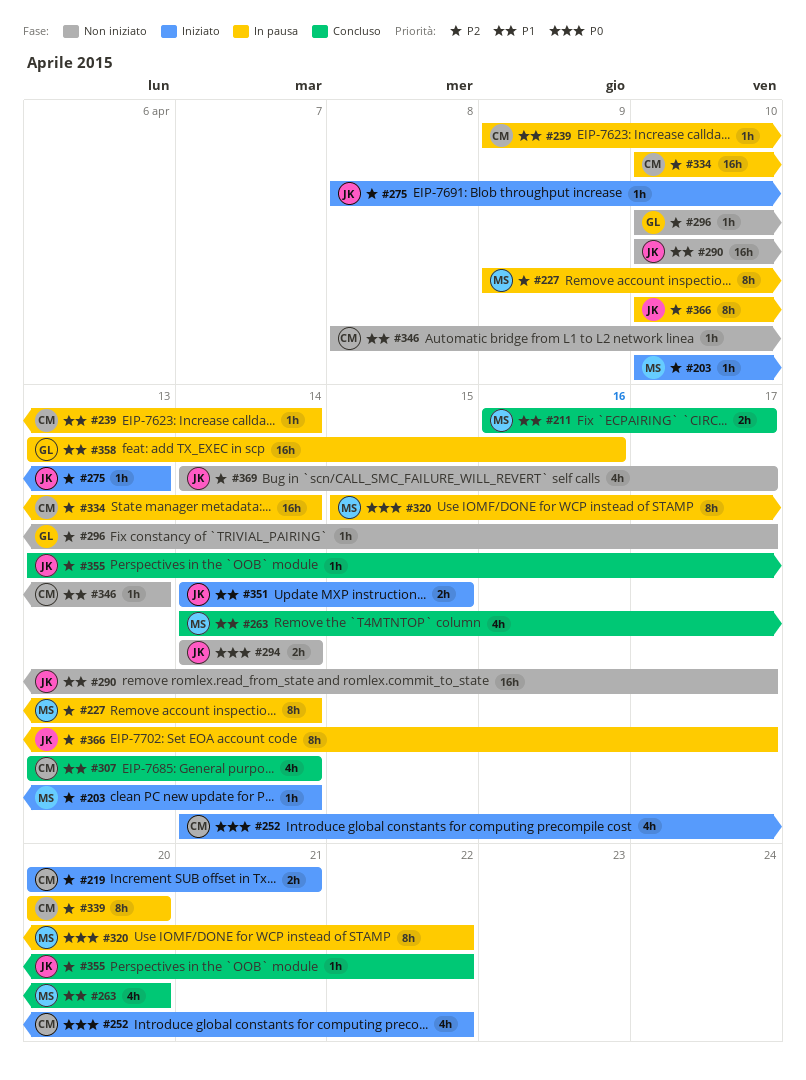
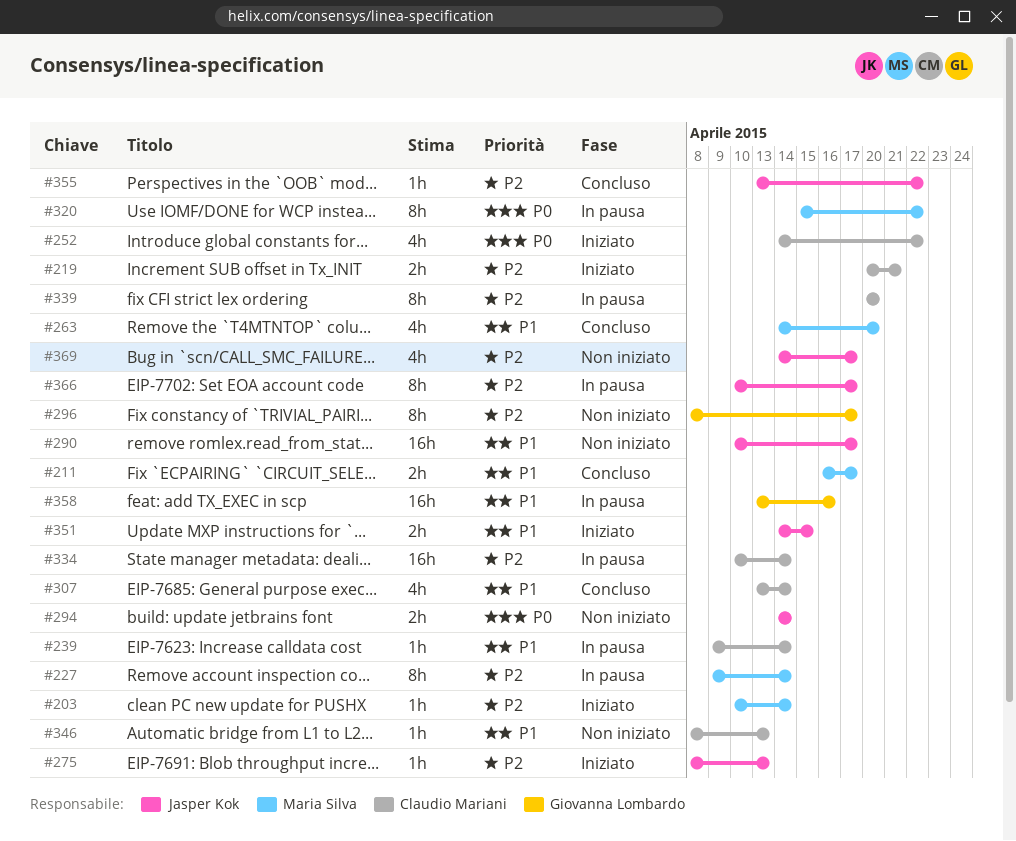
#296, estimate: 1h -> 8h
#296, start: Apr 10 -> Apr 8

